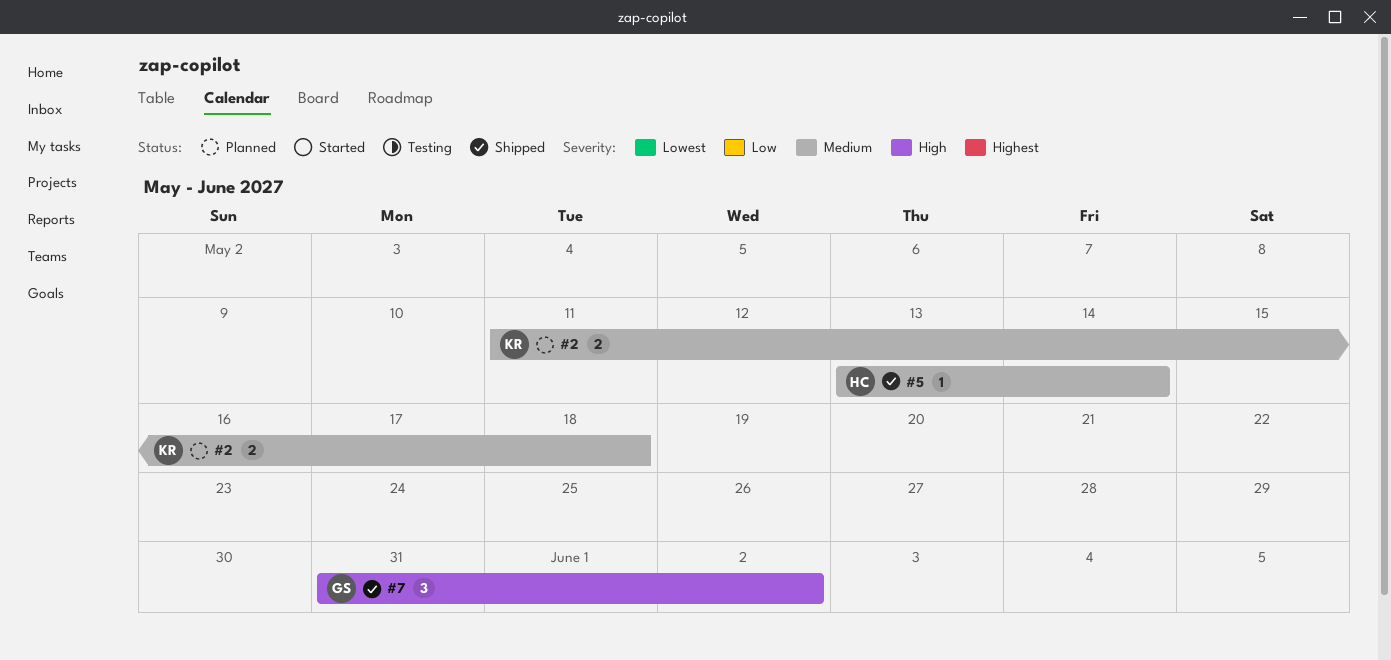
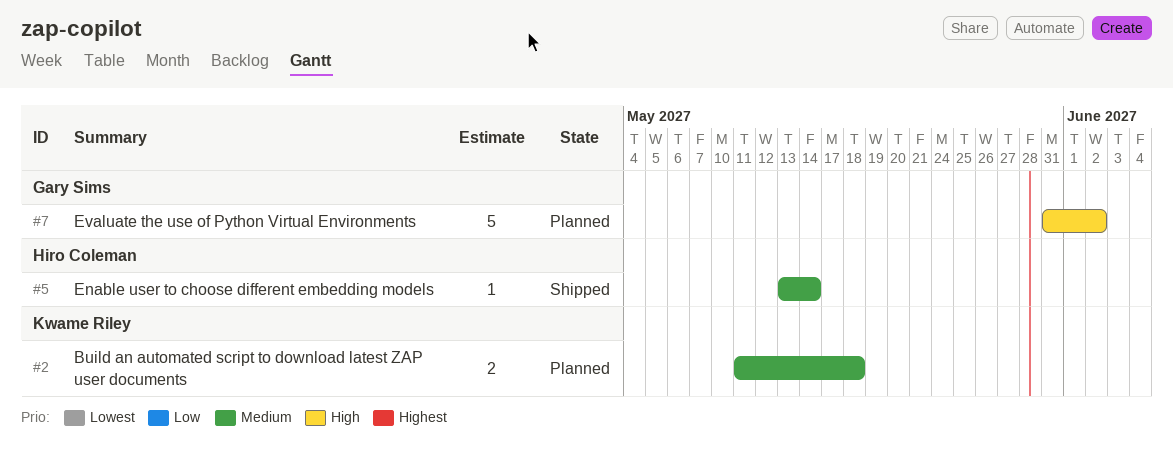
#7, status: Shipped -> Planned
#7, estimate: 3 -> 5

